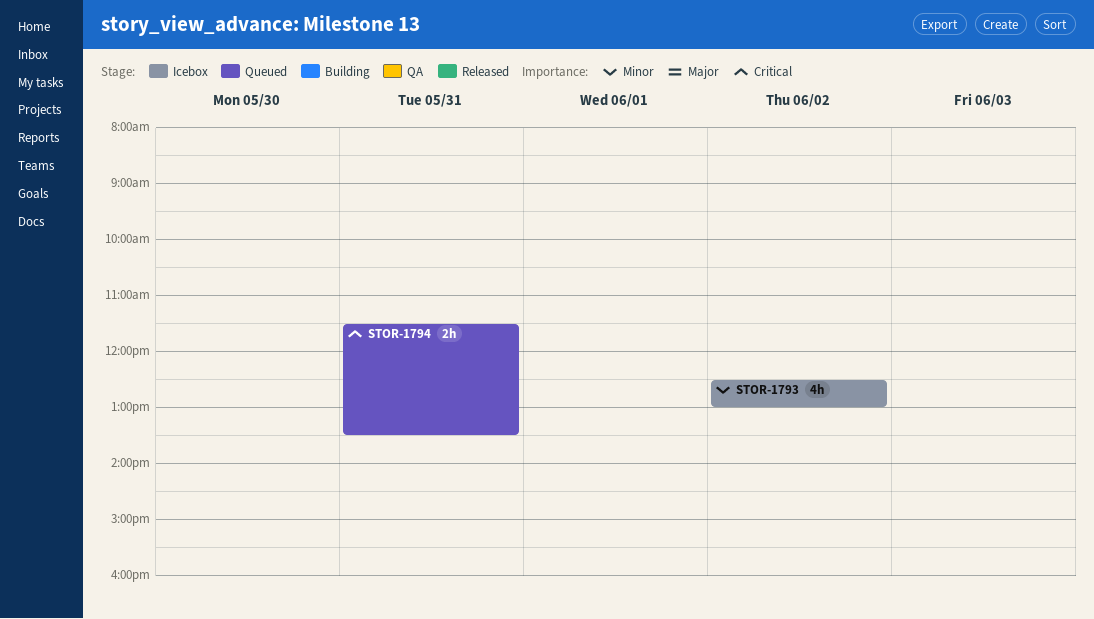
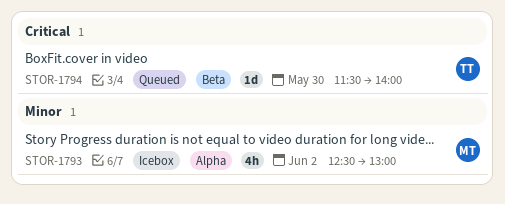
STOR-1794, estimate: 2h -> 1d
STOR-1794, day: May 31 -> May 30
STOR-1794, ends: 13:30 -> 14:00

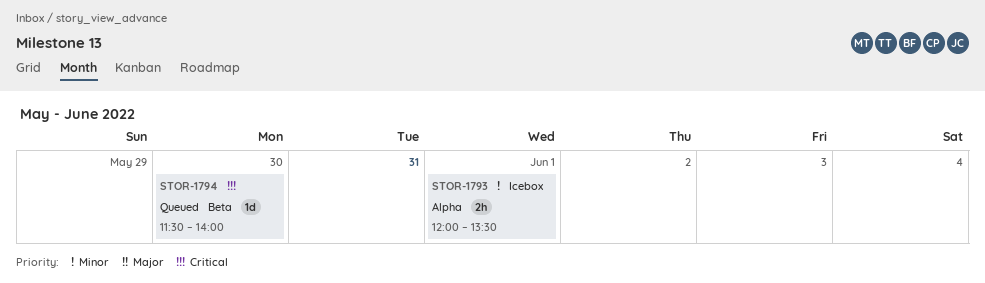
STOR-1793, estimate: 4h -> 2h
STOR-1793, day: Jun 2 -> Jun 1
STOR-1793, begins: 12:30 -> 12:00
STOR-1793, ends: 13:00 -> 13:30

